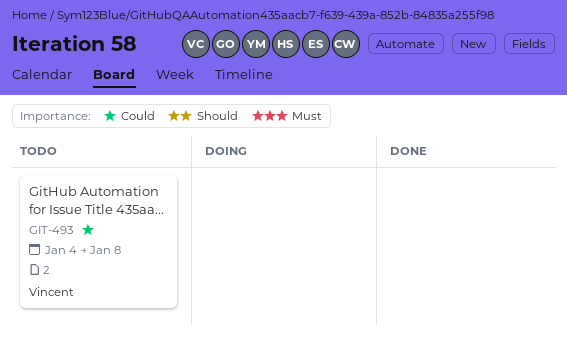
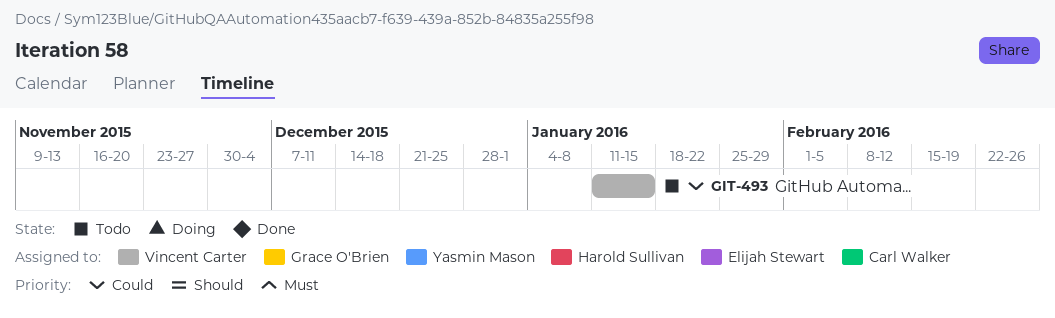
GIT-493, start: Jan 4 -> Jan 11
GIT-493, due: Jan 8 -> Jan 15

